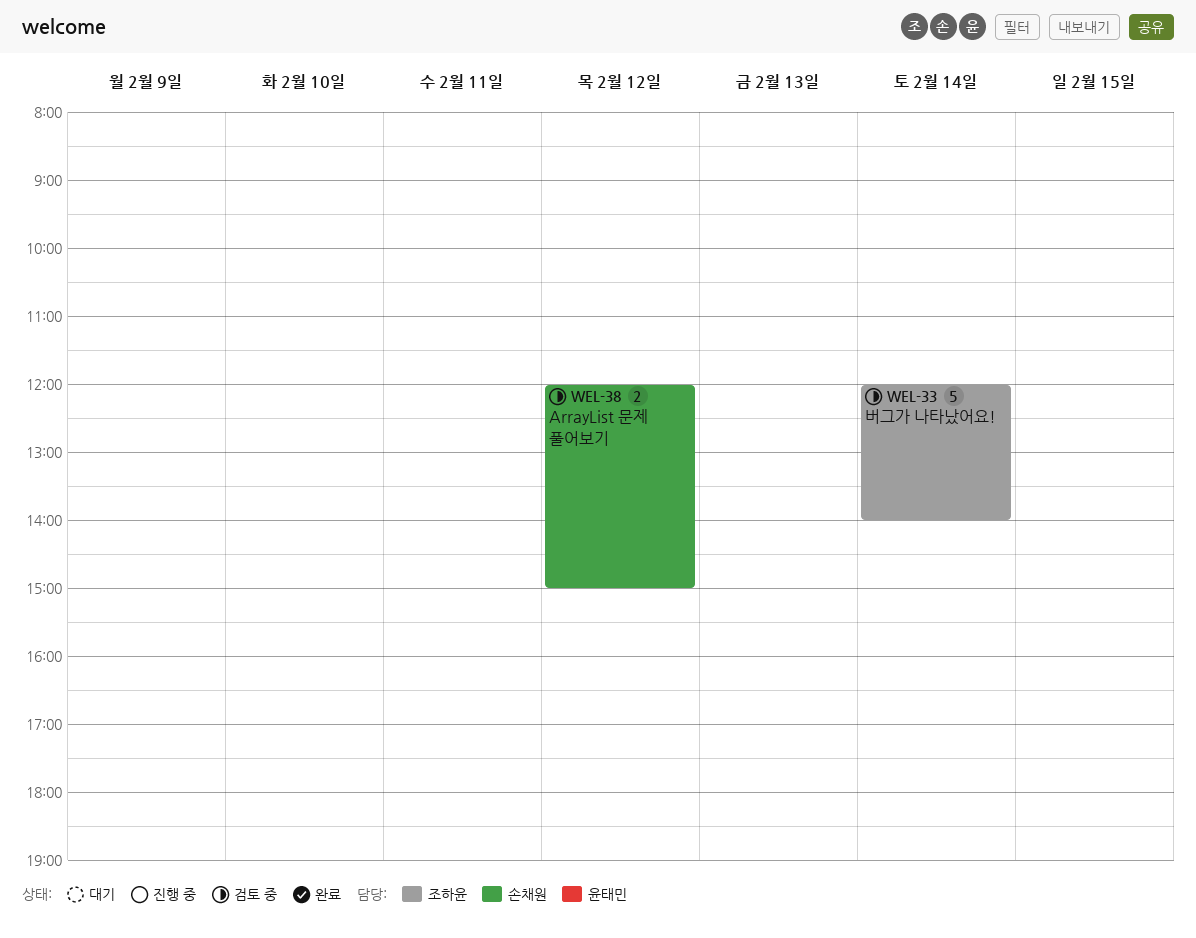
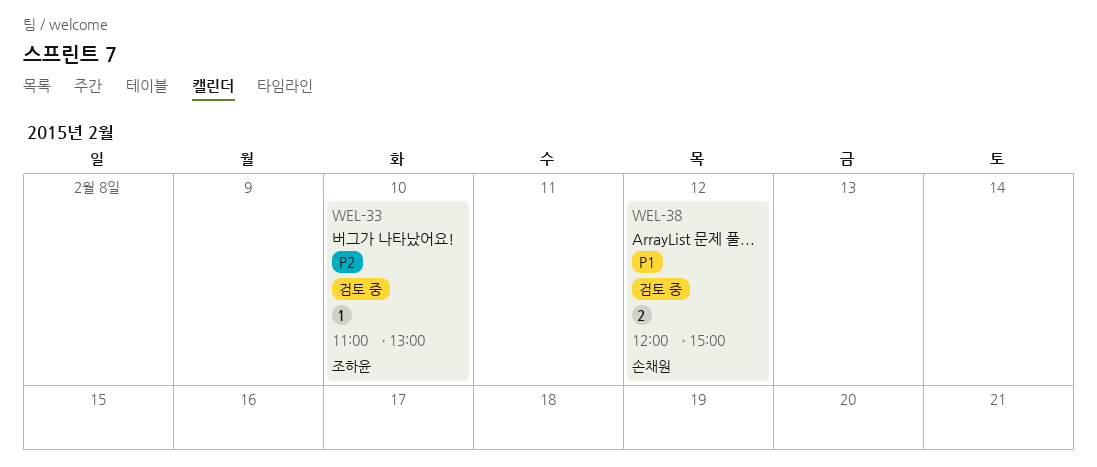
WEL-33, estimate: 5 -> 1
WEL-33, day: Feb 14 -> Feb 10
WEL-33, begins: 12:00 -> 11:00
WEL-33, ends: 14:00 -> 13:00

